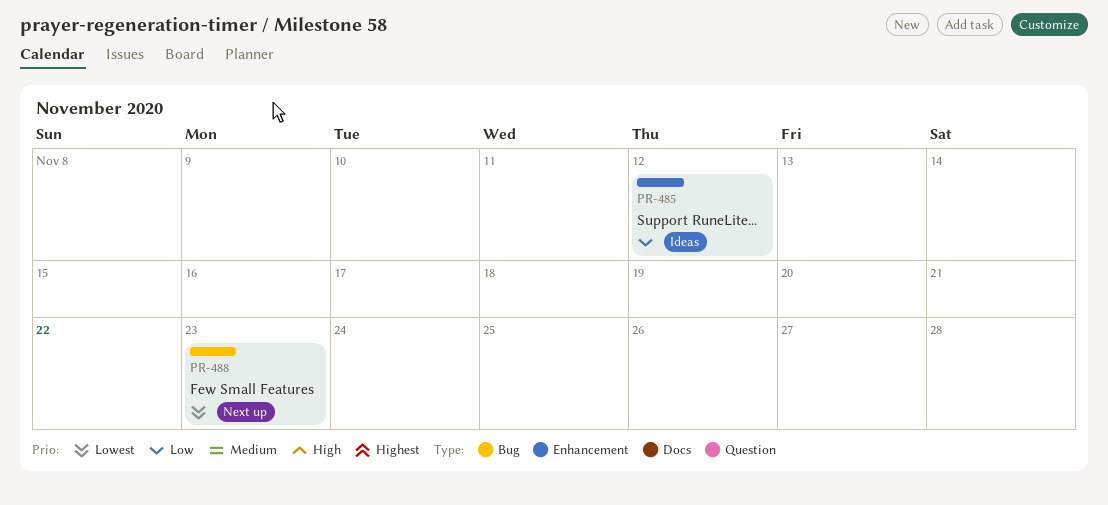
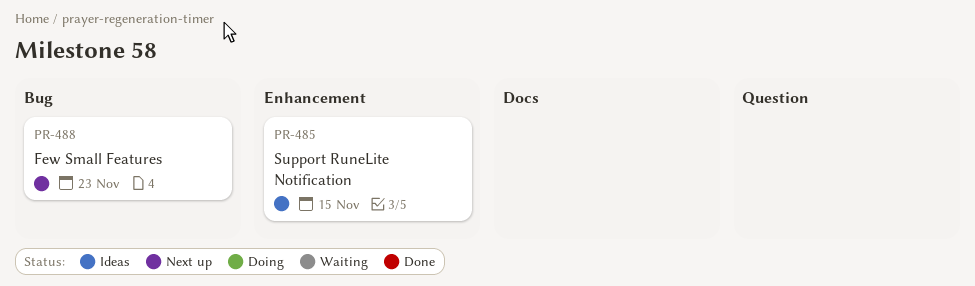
PR-485, due: Nov 12 -> Nov 15

